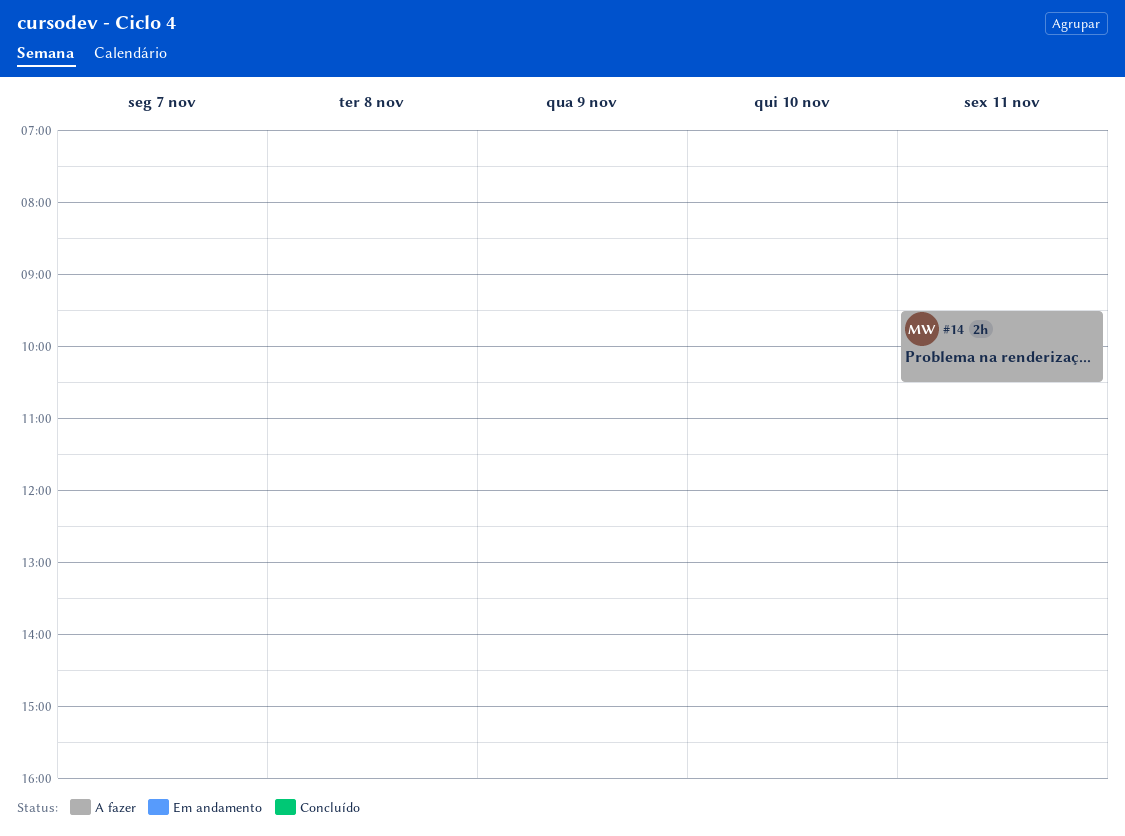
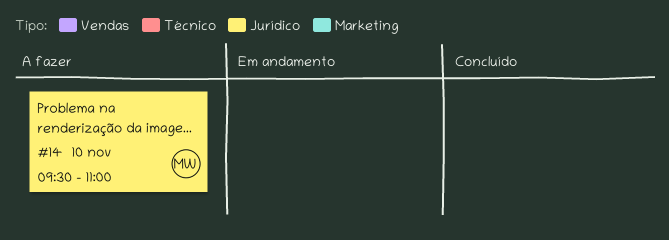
#14, day: Nov 11 -> Nov 10
#14, ends: 10:30 -> 11:00

